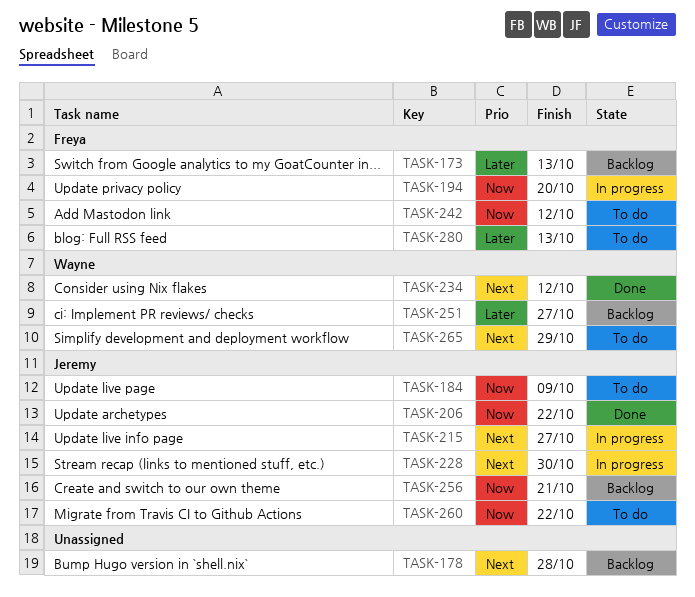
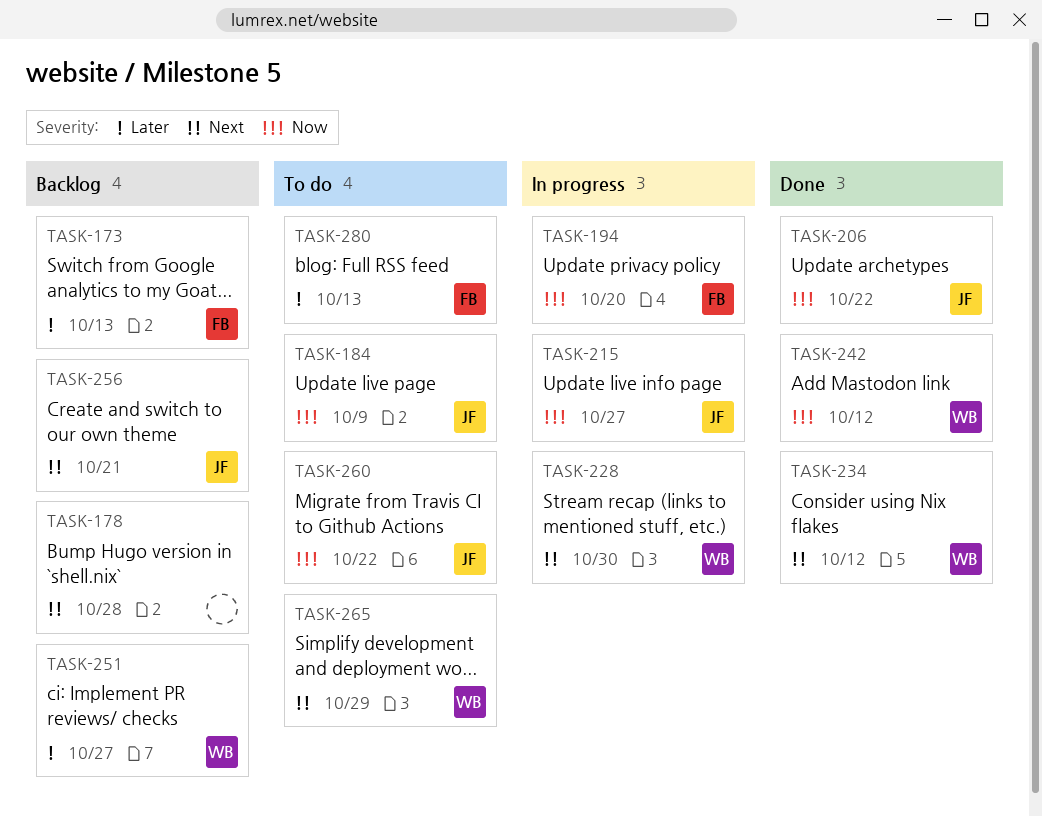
TASK-215, priority: Next -> Now
TASK-228, owner: Jeremy -> Wayne
TASK-242, status: To do -> Done
TASK-242, owner: Freya -> Wayne
TASK-256, priority: Now -> Next

